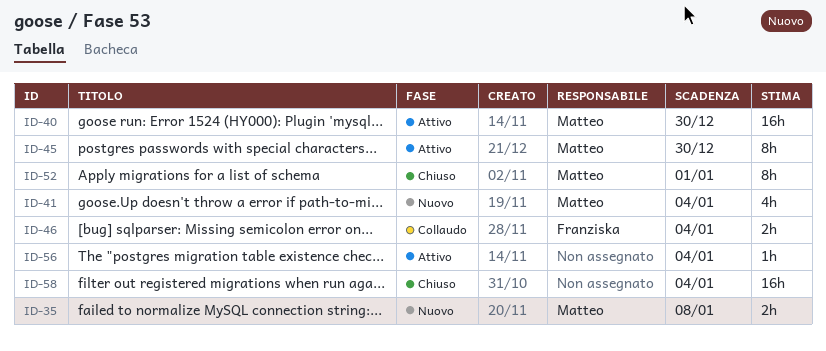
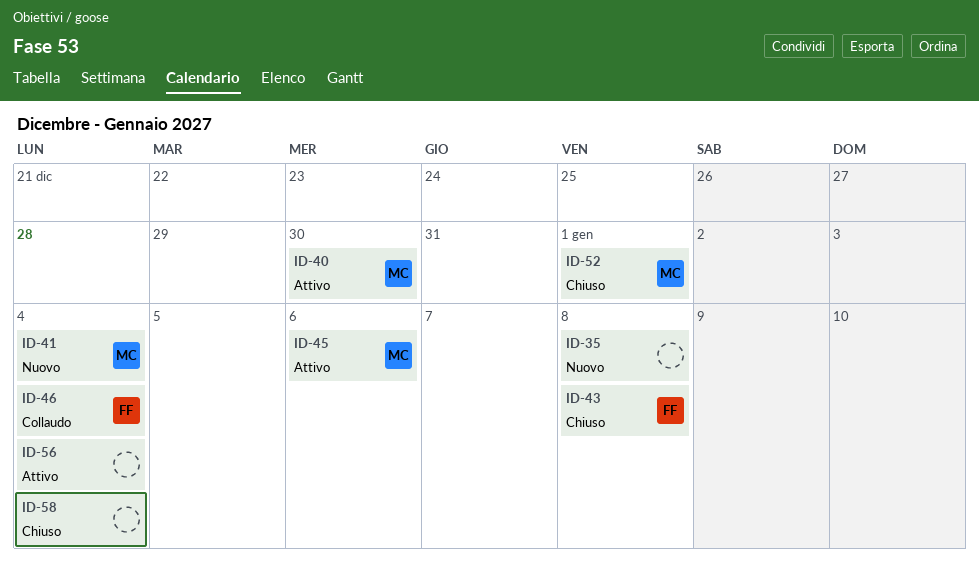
ID-35, owner: Matteo -> none
ID-43: none -> present
ID-45, due: Dec 30 -> Jan 6

